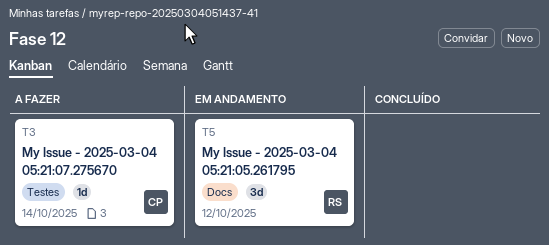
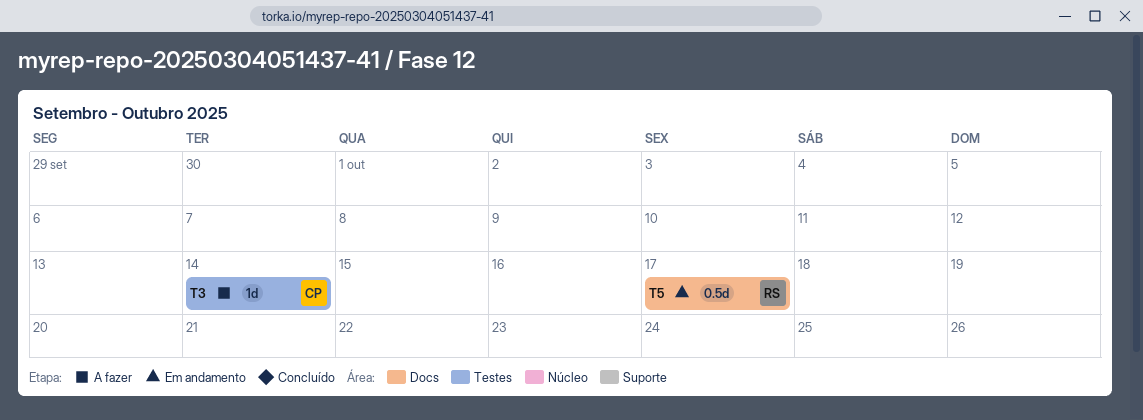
T5, estimate: 3d -> 0.5d
T5, due: Oct 12 -> Oct 17

